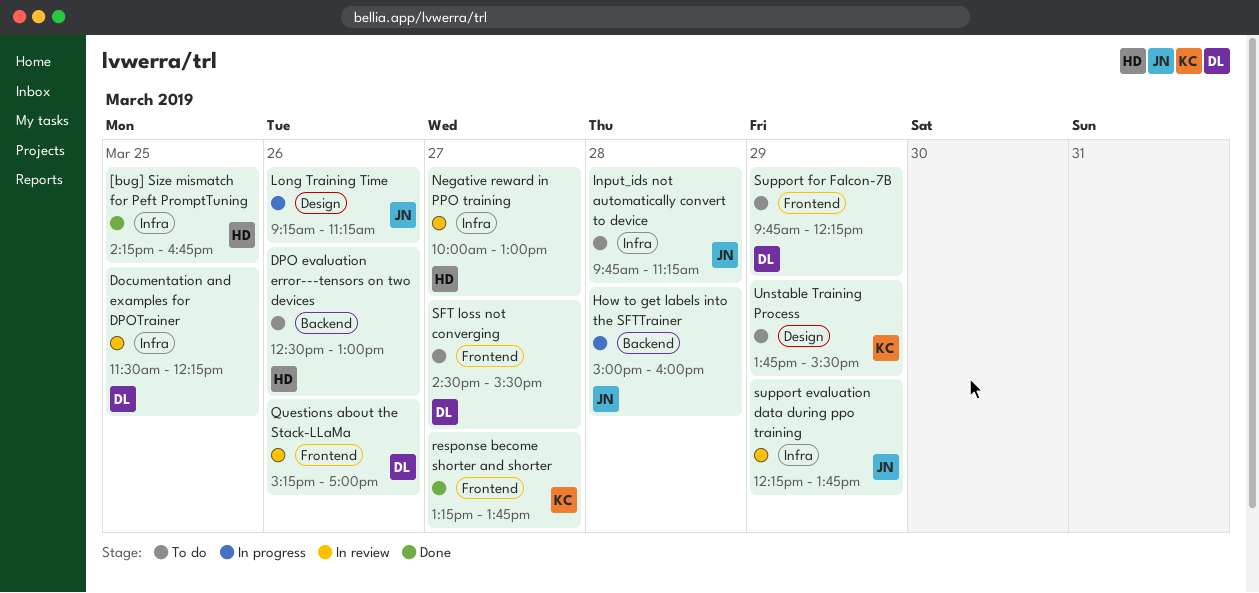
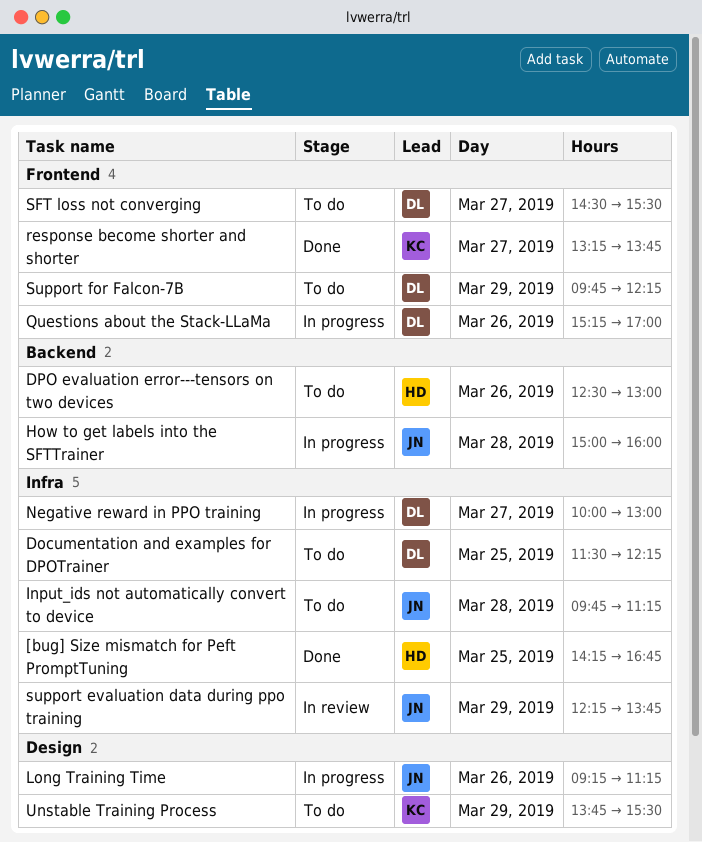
Documentation and examples for DPOTrainer, status: In review -> To do
Negative reward in PPO training, status: In review -> In progress
Negative reward in PPO training, owner: HD -> DL
Questions about the Stack-LLaMa, status: In review -> In progress

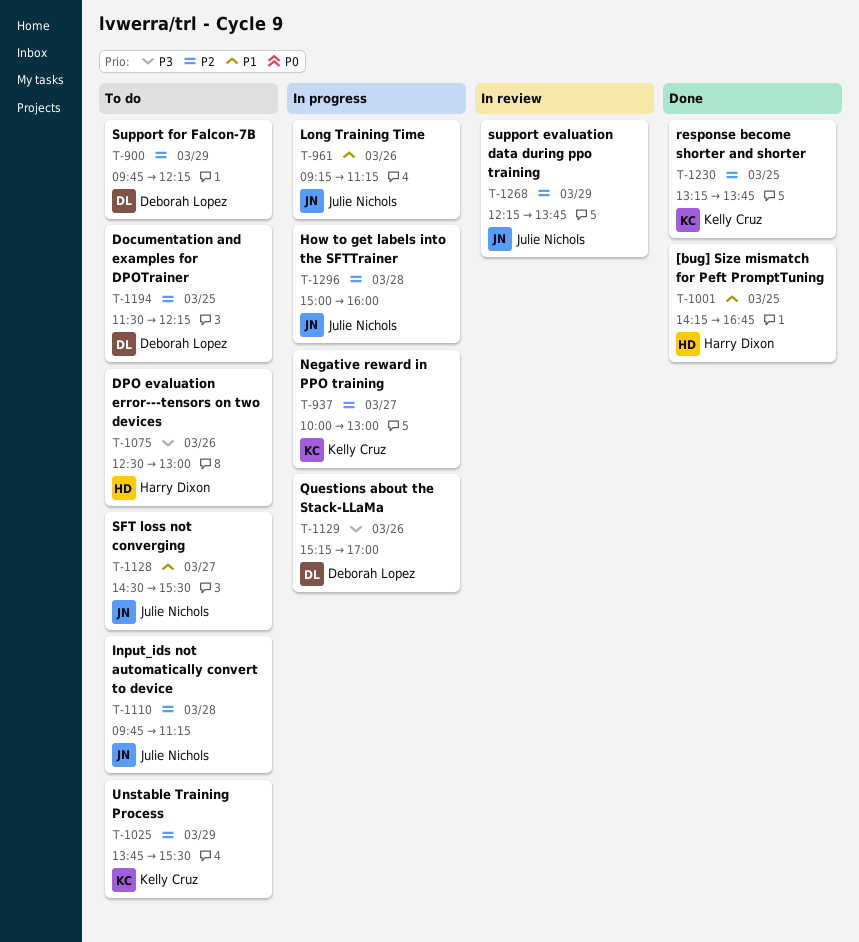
Negative reward in PPO training, owner: Deborah Lopez -> Kelly Cruz
response become shorter and shorter, day: Mar 27 -> Mar 25
SFT loss not converging, owner: Deborah Lopez -> Julie Nichols

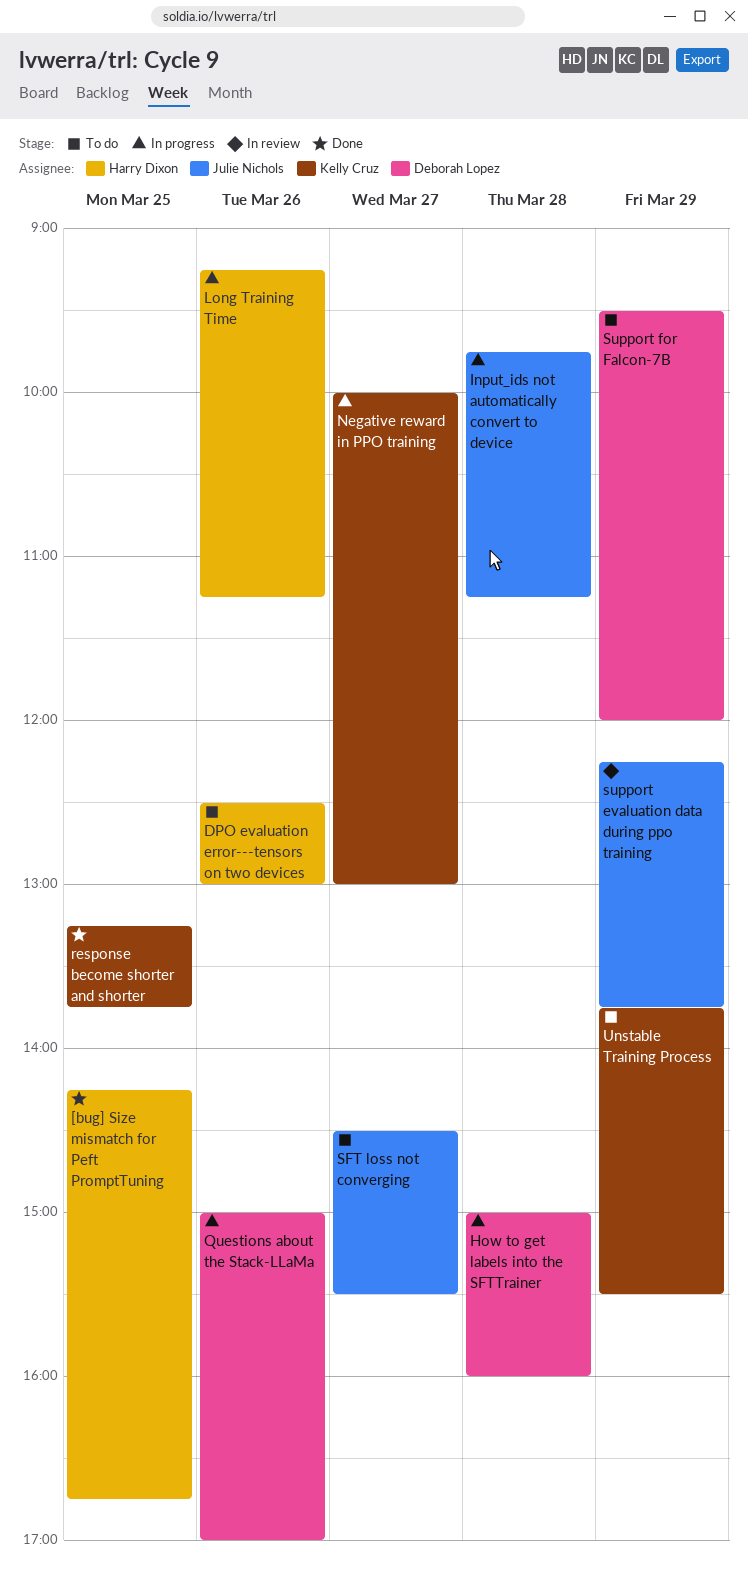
Documentation and examples for DPOTrainer: present -> none
How to get labels into the SFTTrainer, owner: Julie Nichols -> Deborah Lopez
Input_ids not automatically convert to device, status: To do -> In progress
Long Training Time, owner: Julie Nichols -> Harry Dixon
Questions about the Stack-LLaMa, begins: 15:15 -> 15:00
Support for Falcon-7B, begins: 09:45 -> 09:30
Support for Falcon-7B, ends: 12:15 -> 12:00

